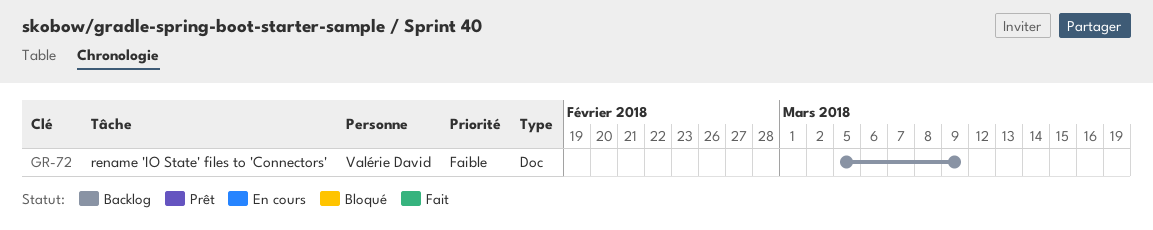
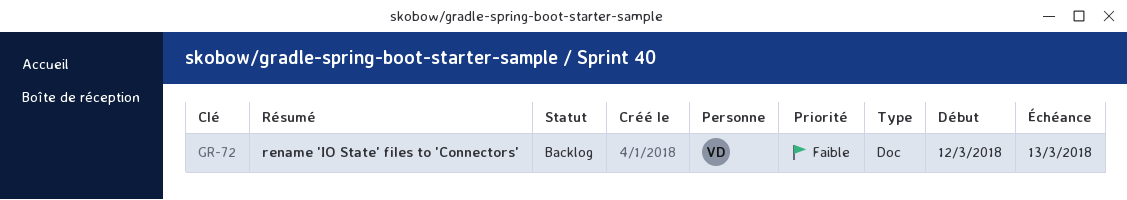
GR-72, start: Mar 5 -> Mar 12
GR-72, due: Mar 9 -> Mar 13

